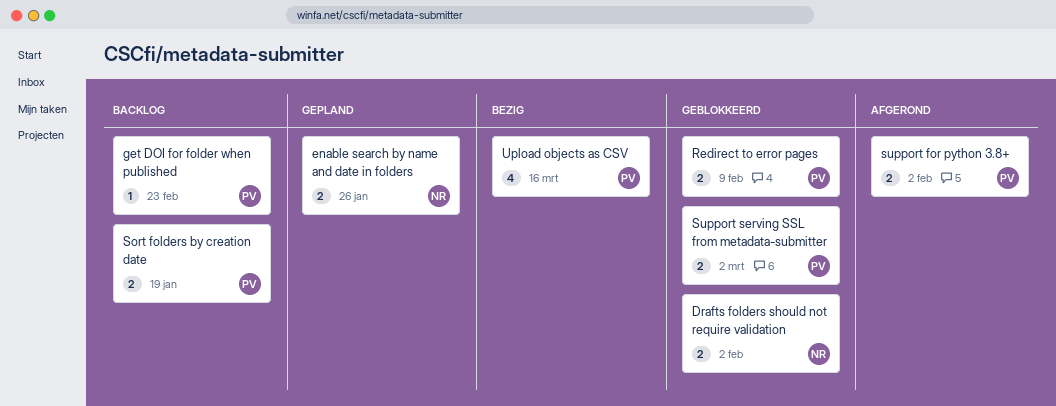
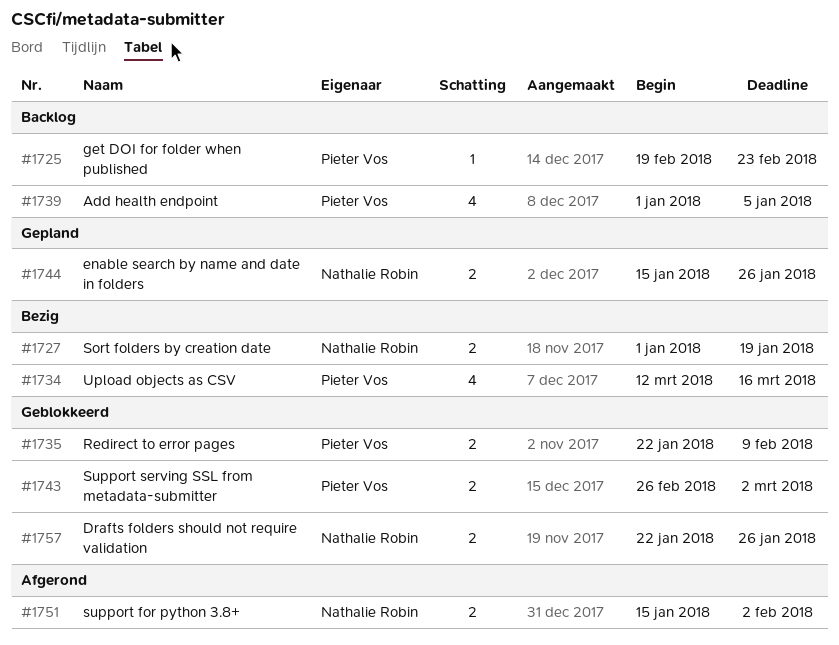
Add health endpoint: none -> present
Drafts folders should not require validation, due: Feb 2 -> Jan 26
Sort folders by creation date, status: Backlog -> Bezig
Sort folders by creation date, owner: Pieter Vos -> Nathalie Robin
support for python 3.8+, owner: Pieter Vos -> Nathalie Robin

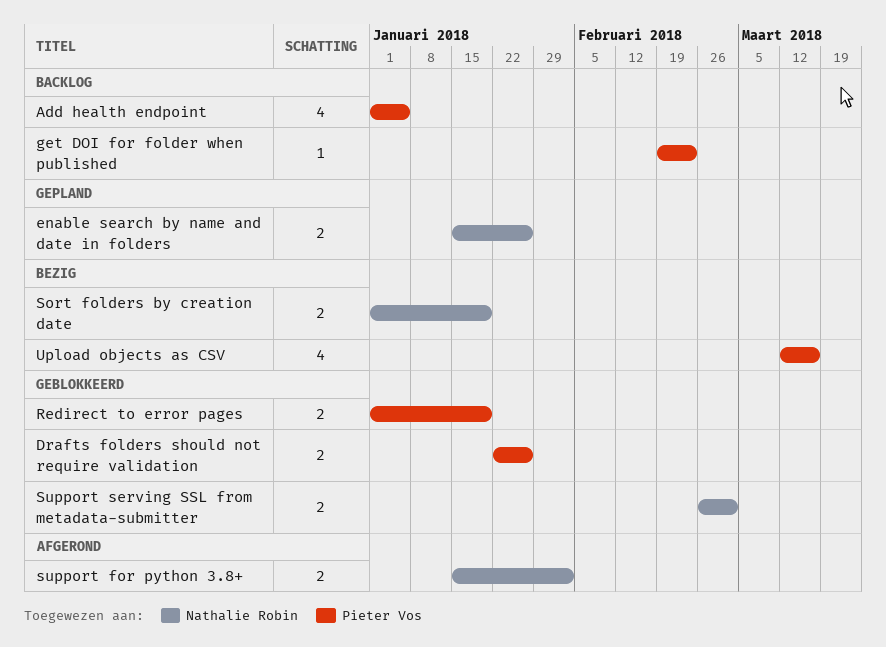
Drafts folders should not require validation, owner: Nathalie Robin -> Pieter Vos
Redirect to error pages, start: Jan 22 -> Jan 1
Redirect to error pages, due: Feb 9 -> Jan 19
Support serving SSL from metadata-submitter, owner: Pieter Vos -> Nathalie Robin

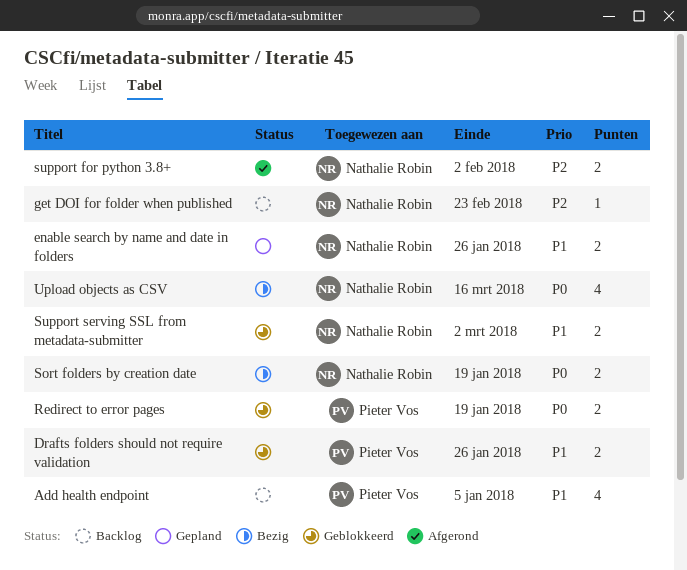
get DOI for folder when published, owner: Pieter Vos -> Nathalie Robin
Upload objects as CSV, owner: Pieter Vos -> Nathalie Robin

